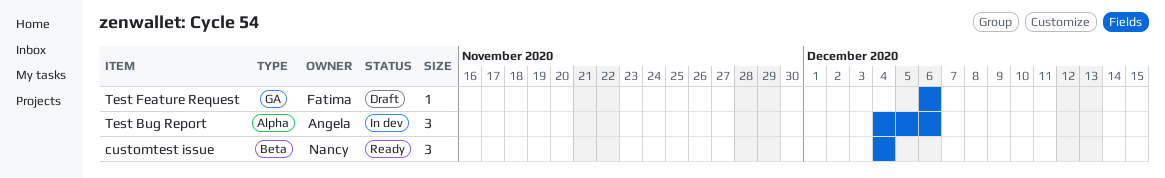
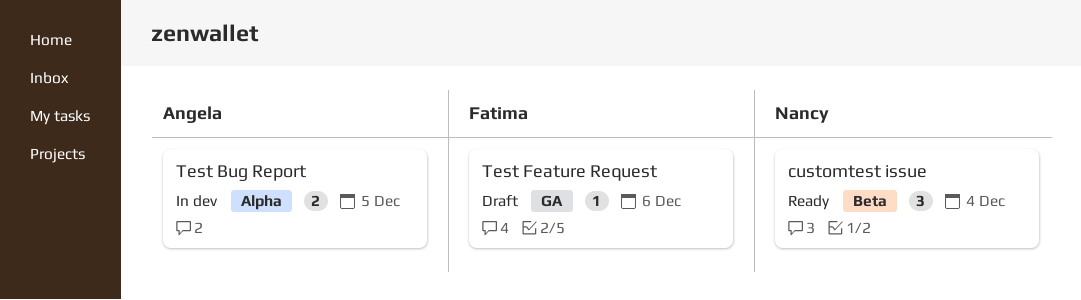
Test Bug Report, estimate: 3 -> 2
Test Bug Report, due: Dec 6 -> Dec 5

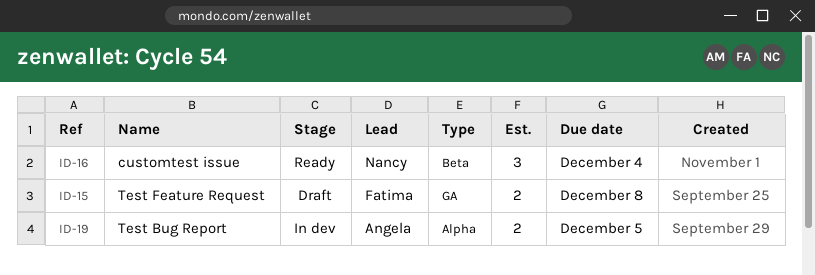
Test Feature Request, estimate: 1 -> 2
Test Feature Request, due: Dec 6 -> Dec 8

